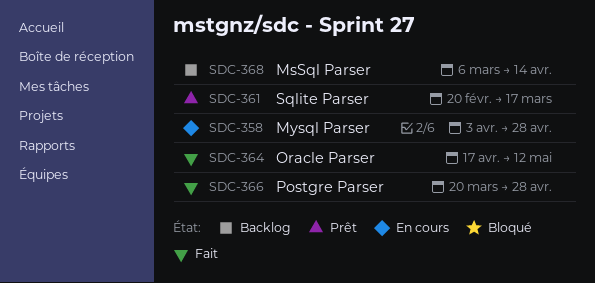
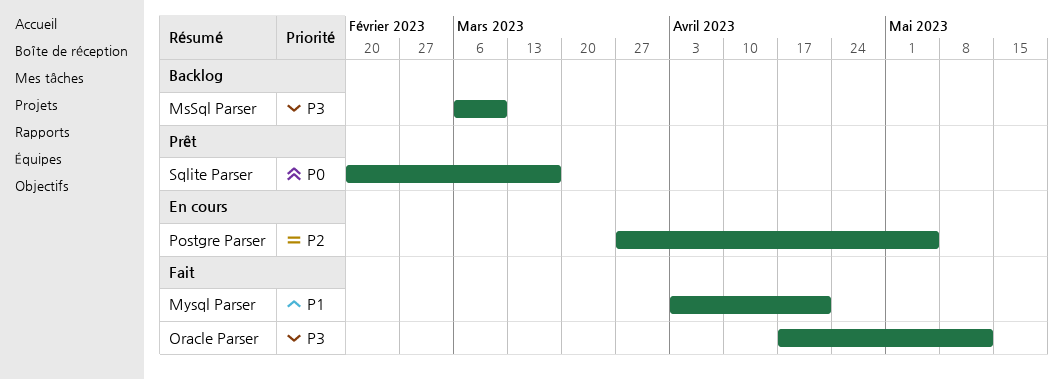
MsSql Parser, due: Apr 14 -> Mar 10
Mysql Parser, status: En cours -> Fait
Mysql Parser, due: Apr 28 -> Apr 21
Postgre Parser, status: Fait -> En cours
Postgre Parser, start: Mar 20 -> Mar 27
Postgre Parser, due: Apr 28 -> May 5

